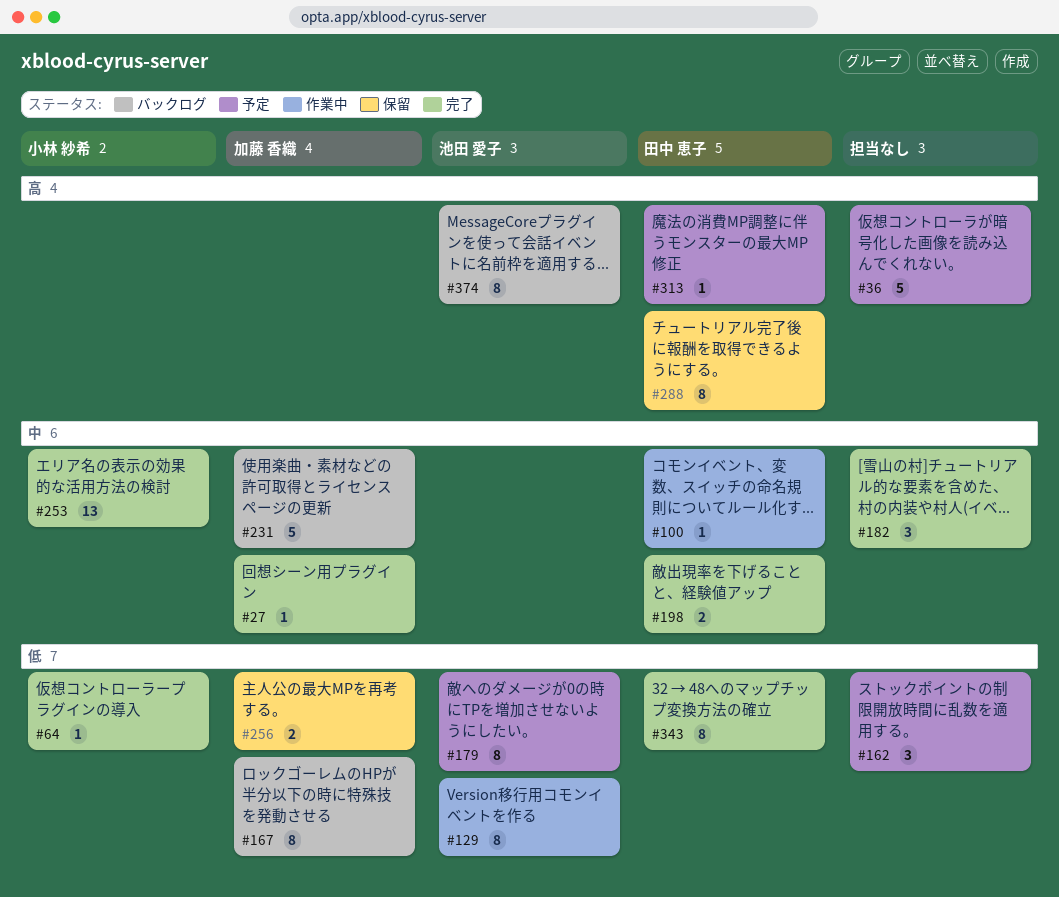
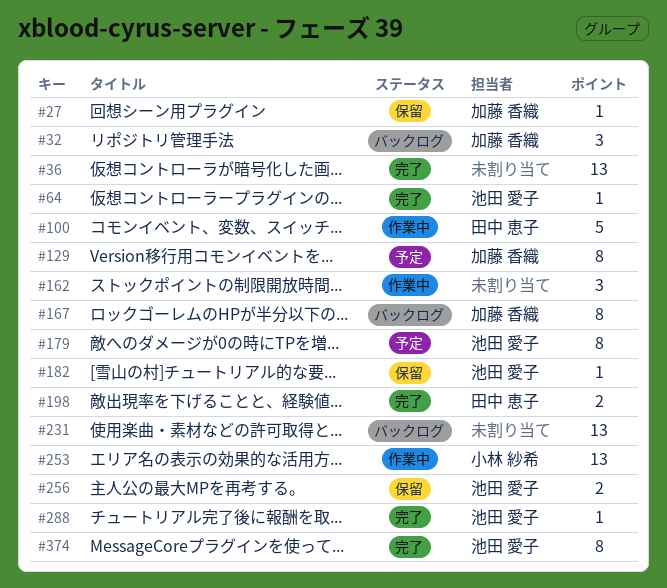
#27, status: 完了 -> 保留
#32: none -> present
#36, status: 予定 -> 完了
#36, estimate: 5 -> 13
#64, owner: 小林 紗希 -> 池田 愛子
#100, estimate: 1 -> 5
#129, status: 作業中 -> 予定
#129, owner: 池田 愛子 -> 加藤 香織
#162, status: 予定 -> 作業中
#182, status: 完了 -> 保留
#182, owner: none -> 池田 愛子
#182, estimate: 3 -> 1
#231, owner: 加藤 香織 -> none
#231, estimate: 5 -> 13
#253, status: 完了 -> 作業中
#256, owner: 加藤 香織 -> 池田 愛子
#288, status: 保留 -> 完了
#288, owner: 田中 恵子 -> 池田 愛子
#288, estimate: 8 -> 1
#313: present -> none
#343: present -> none
#374, status: バックログ -> 完了

